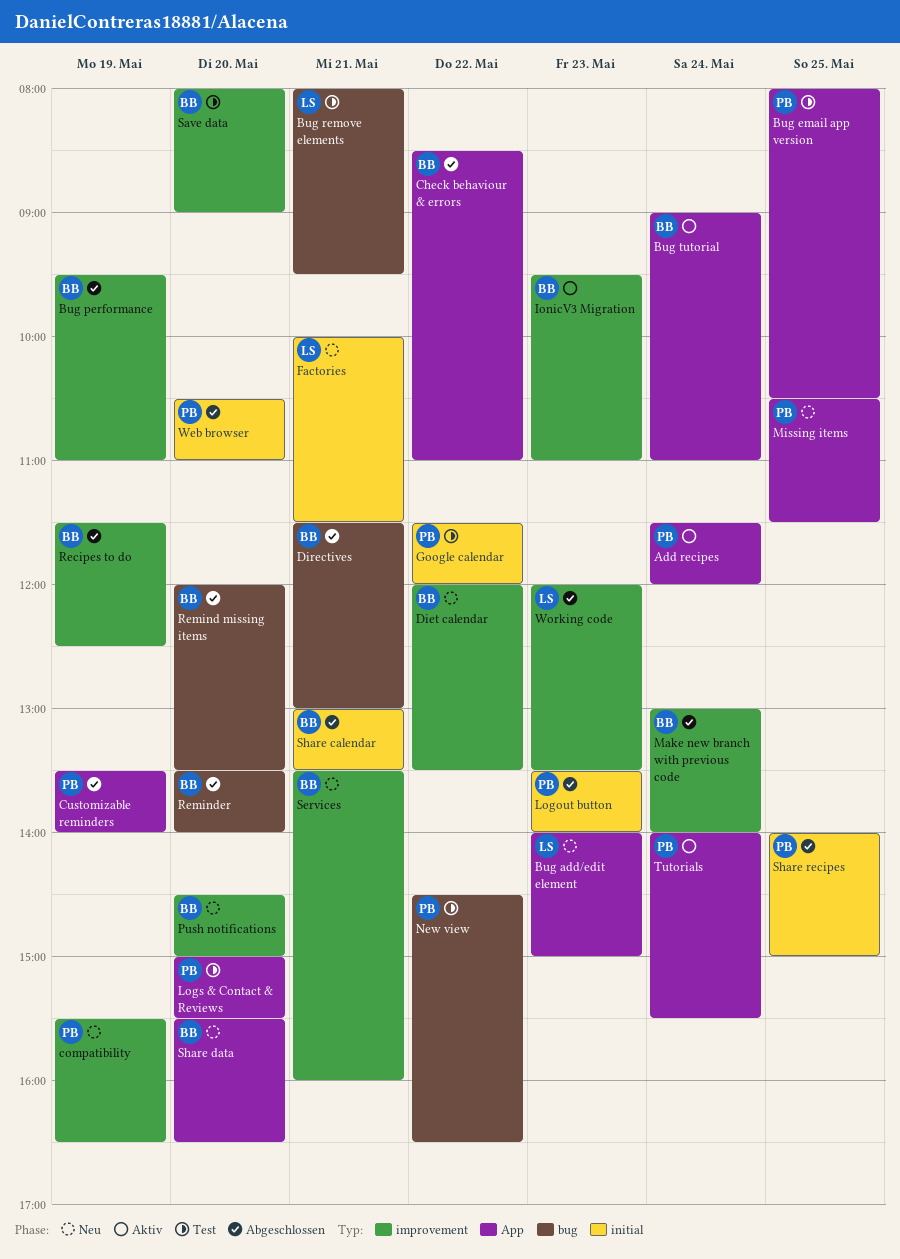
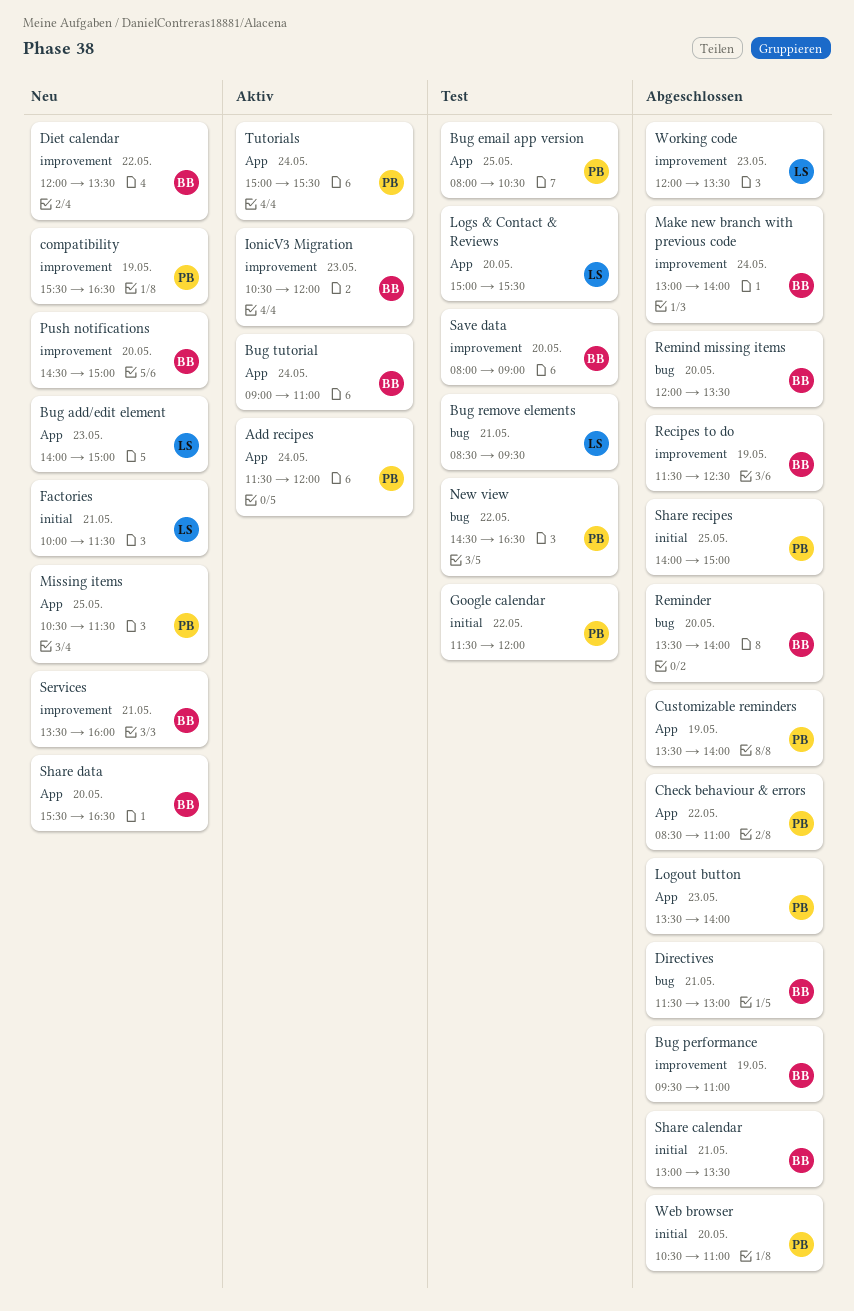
Bug remove elements, begins: 08:00 -> 08:30
Check behaviour & errors, owner: BB -> PB
IonicV3 Migration, begins: 09:30 -> 10:30
IonicV3 Migration, ends: 11:00 -> 12:00
Logout button, label: initial -> App
Logs & Contact & Reviews, owner: PB -> LS
Tutorials, begins: 14:00 -> 15:00

